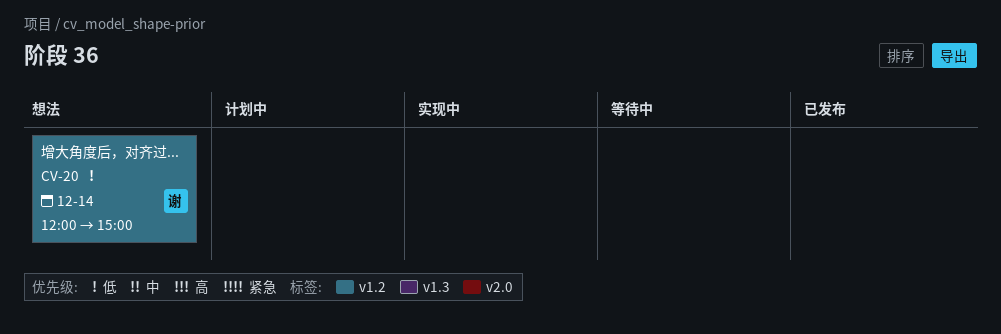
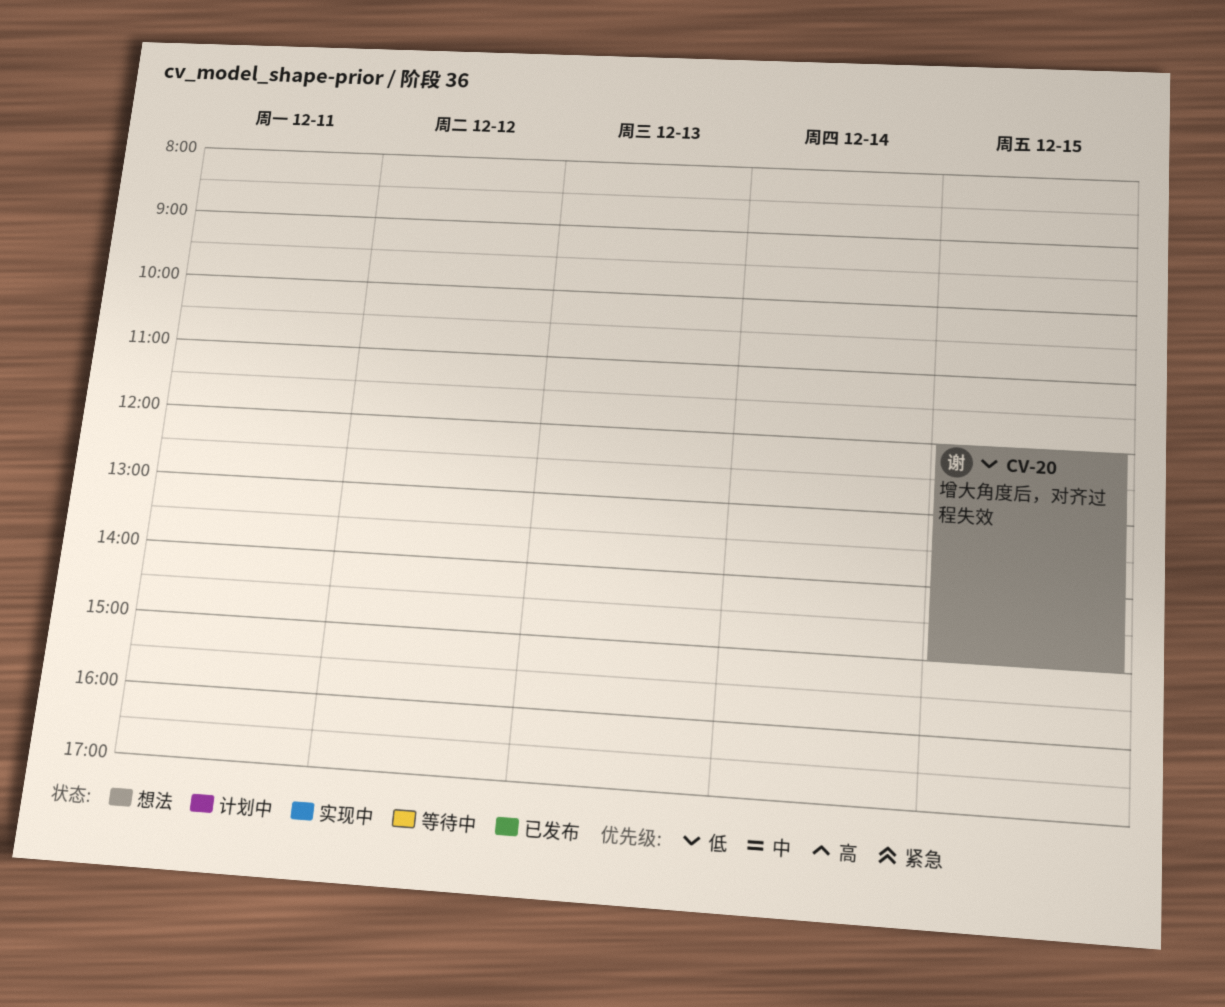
CV-20, day: Dec 14 -> Dec 15

